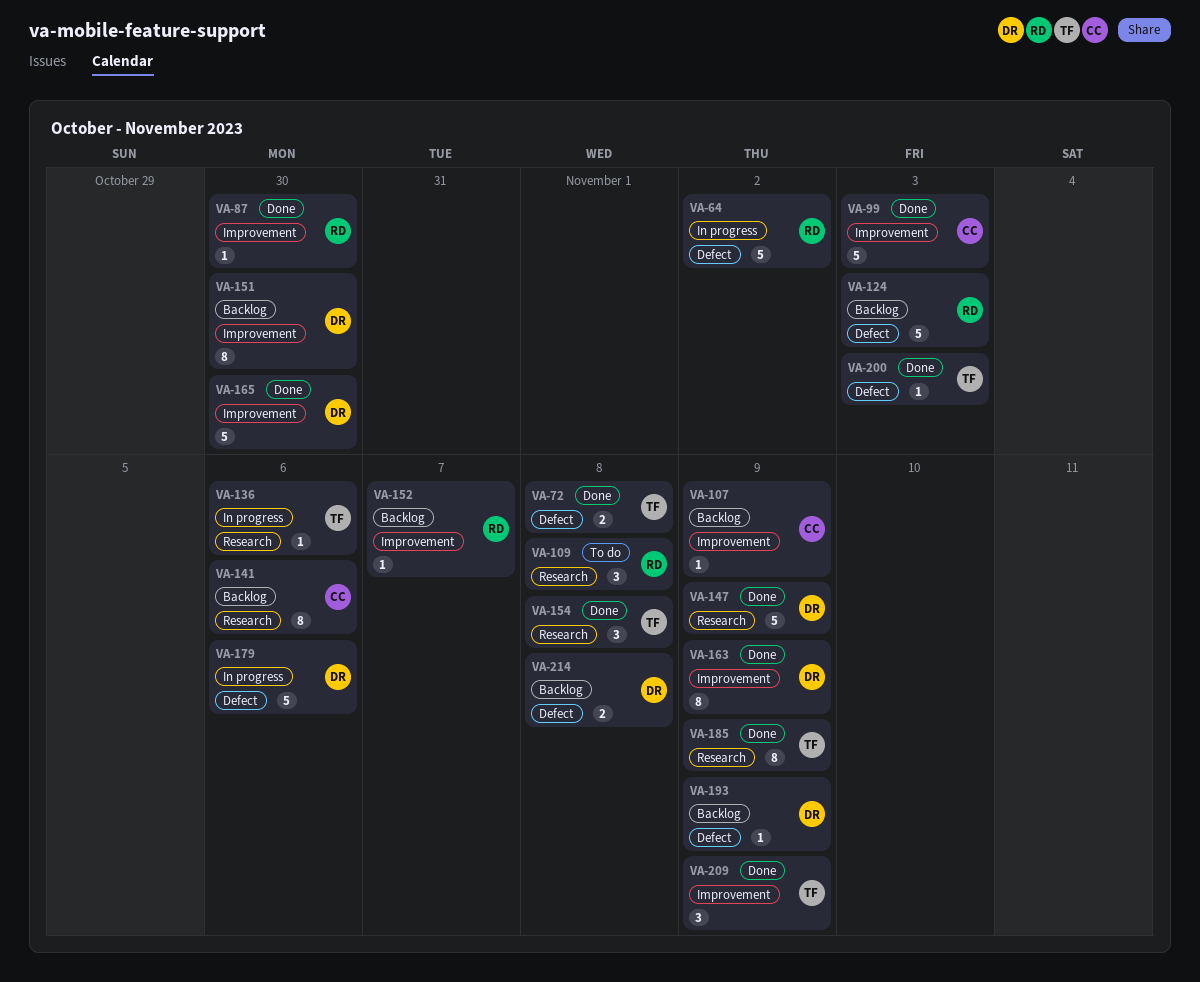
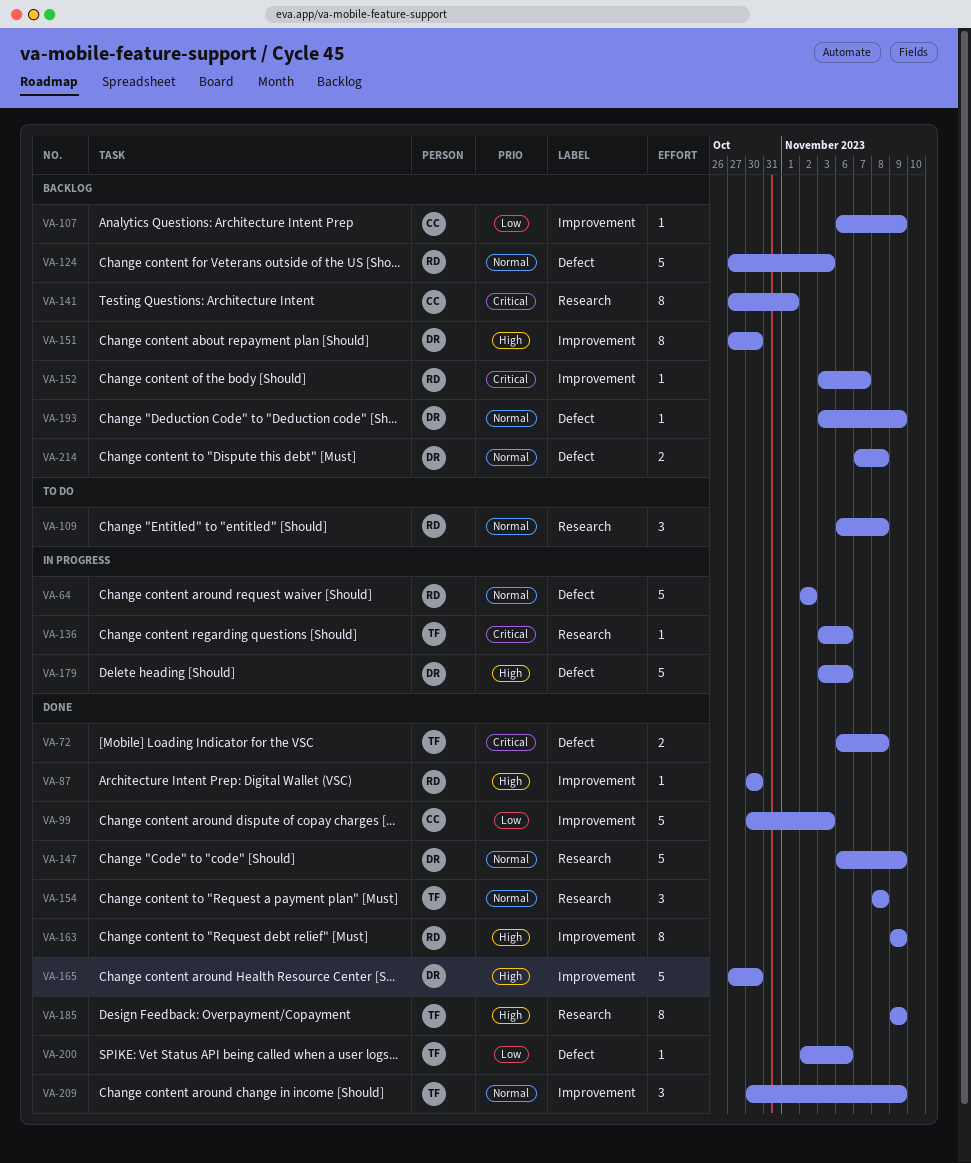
VA-141, due: Nov 6 -> Nov 1
VA-163, owner: DR -> RD
VA-200, due: Nov 3 -> Nov 6

